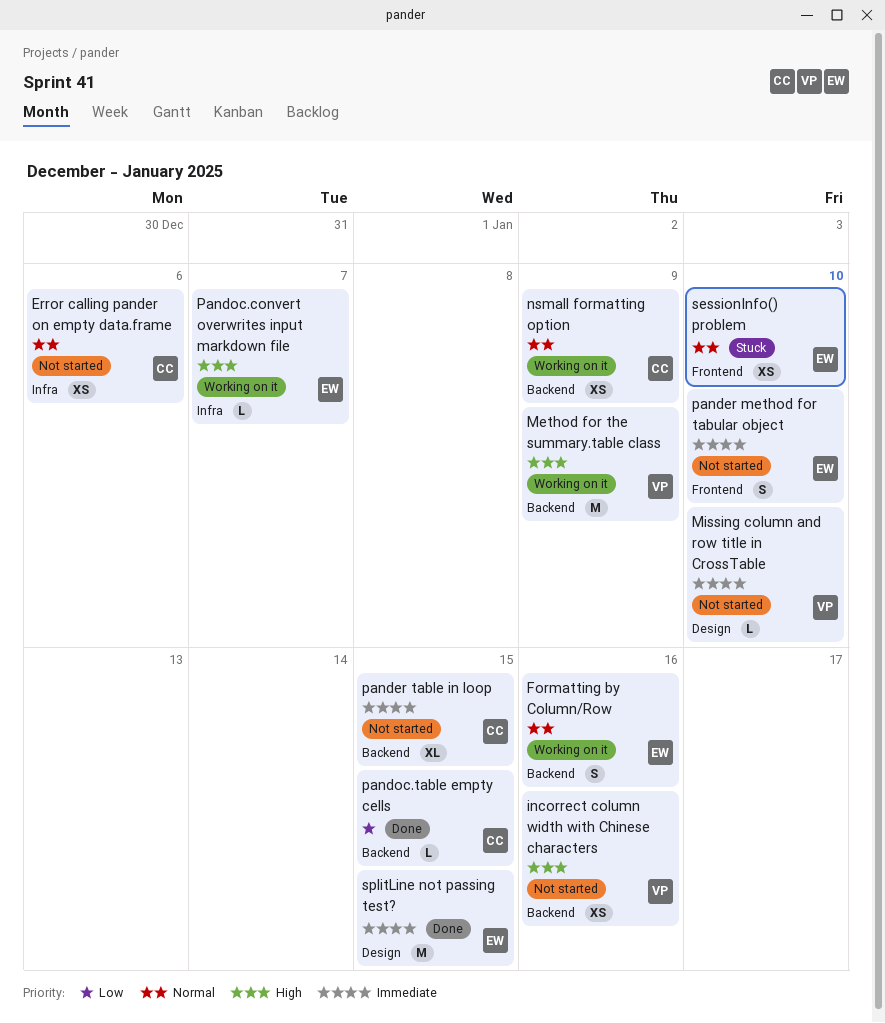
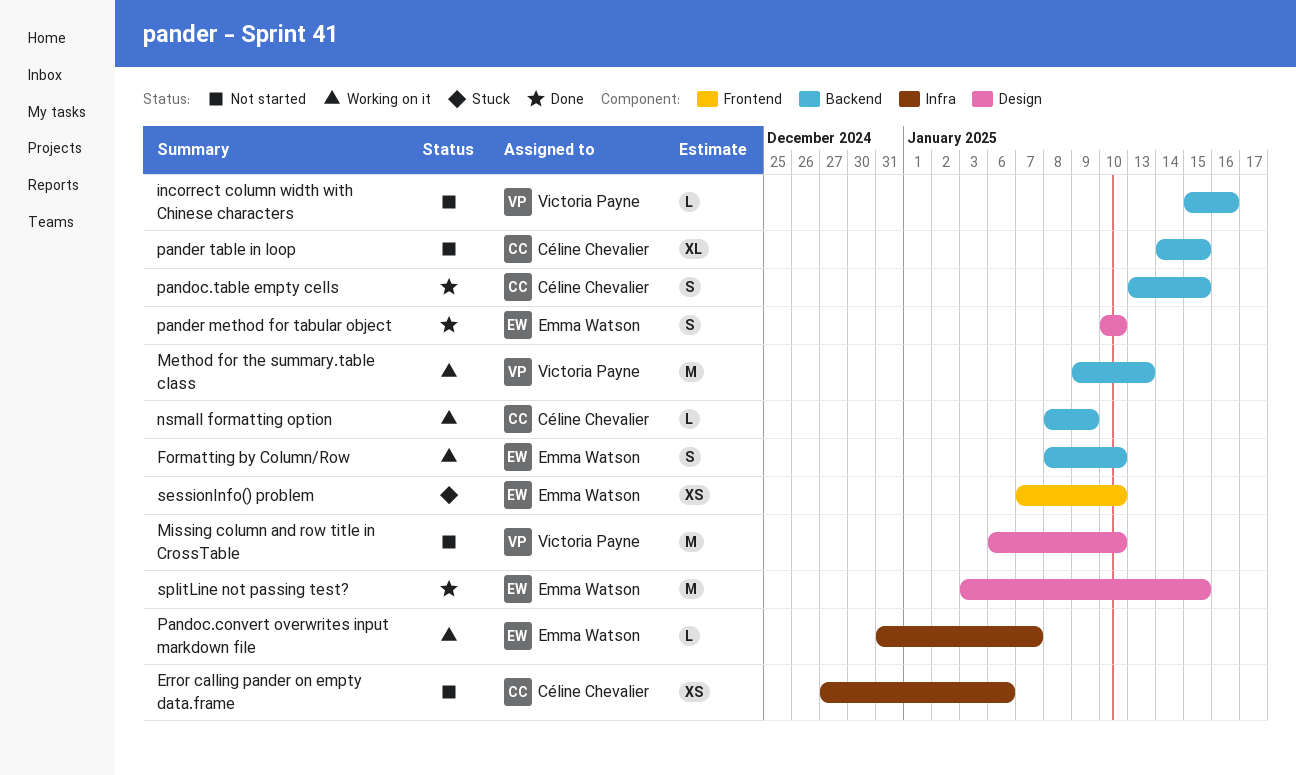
Formatting by Column/Row, due: Jan 16 -> Jan 10
incorrect column width with Chinese characters, estimate: XS -> L
Method for the summary.table class, due: Jan 9 -> Jan 13
Missing column and row title in CrossTable, estimate: L -> M
nsmall formatting option, estimate: XS -> L
pander method for tabular object, status: Not started -> Done
pander method for tabular object, label: Frontend -> Design
pandoc.table empty cells, estimate: L -> S

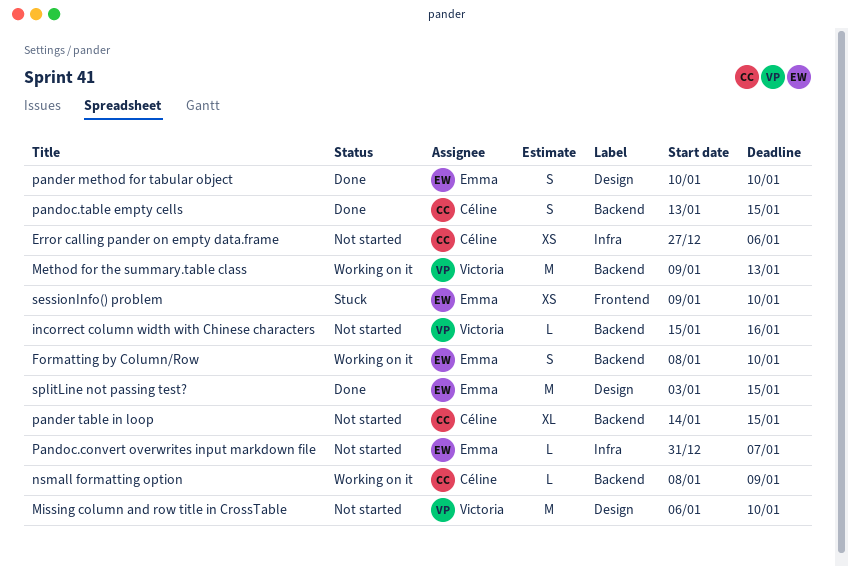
Pandoc.convert overwrites input markdown file, status: Working on it -> Not started
sessionInfo() problem, start: Jan 7 -> Jan 9

